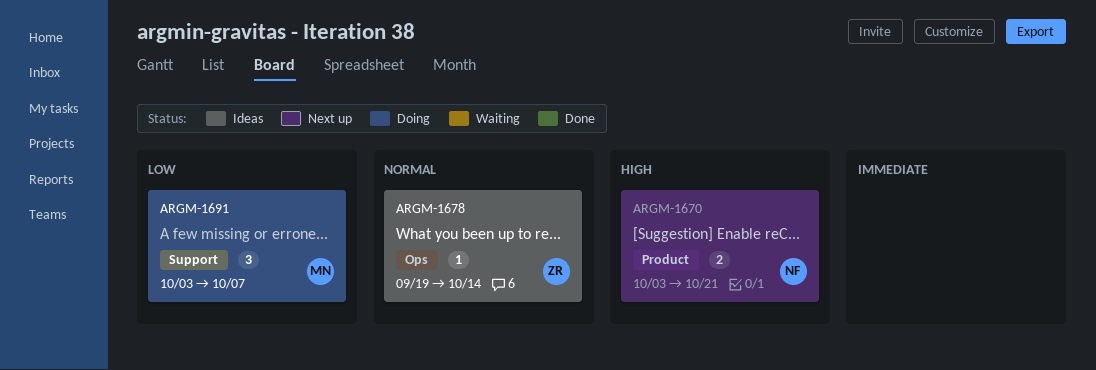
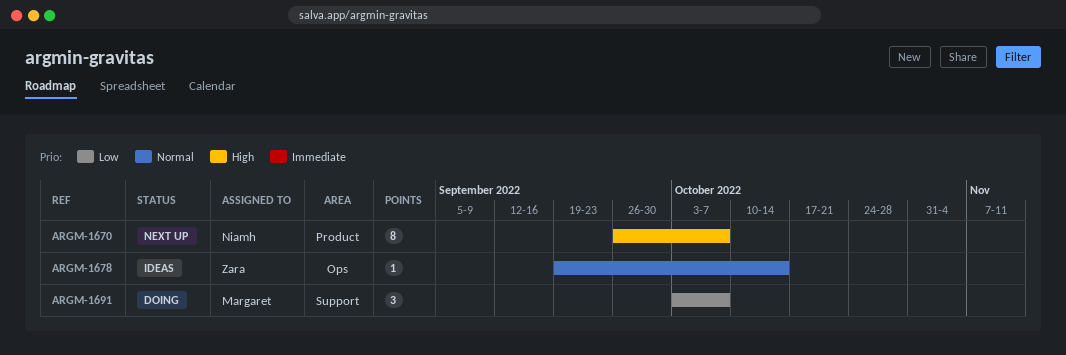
ARGM-1670, estimate: 2 -> 8
ARGM-1670, start: Oct 3 -> Sep 26
ARGM-1670, due: Oct 21 -> Oct 7

